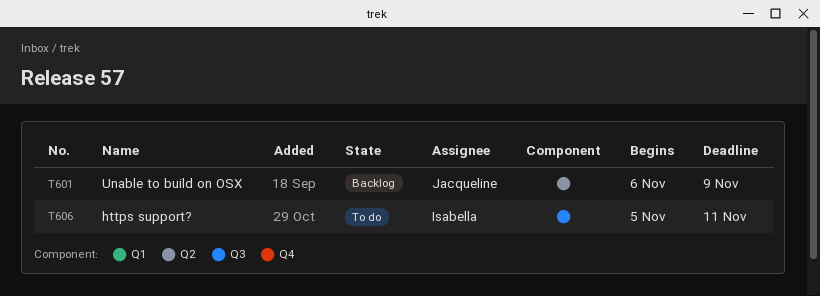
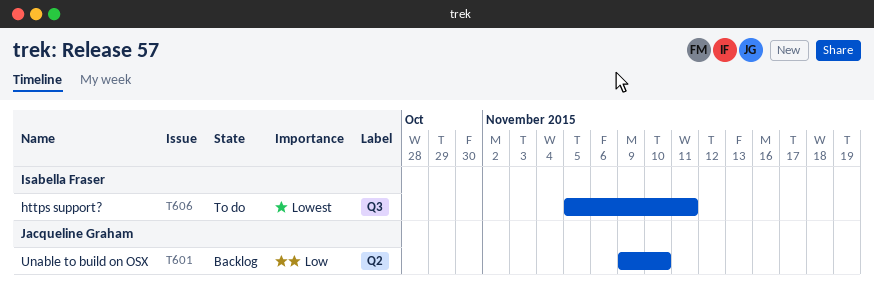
T601, start: Nov 6 -> Nov 9
T601, due: Nov 9 -> Nov 10

